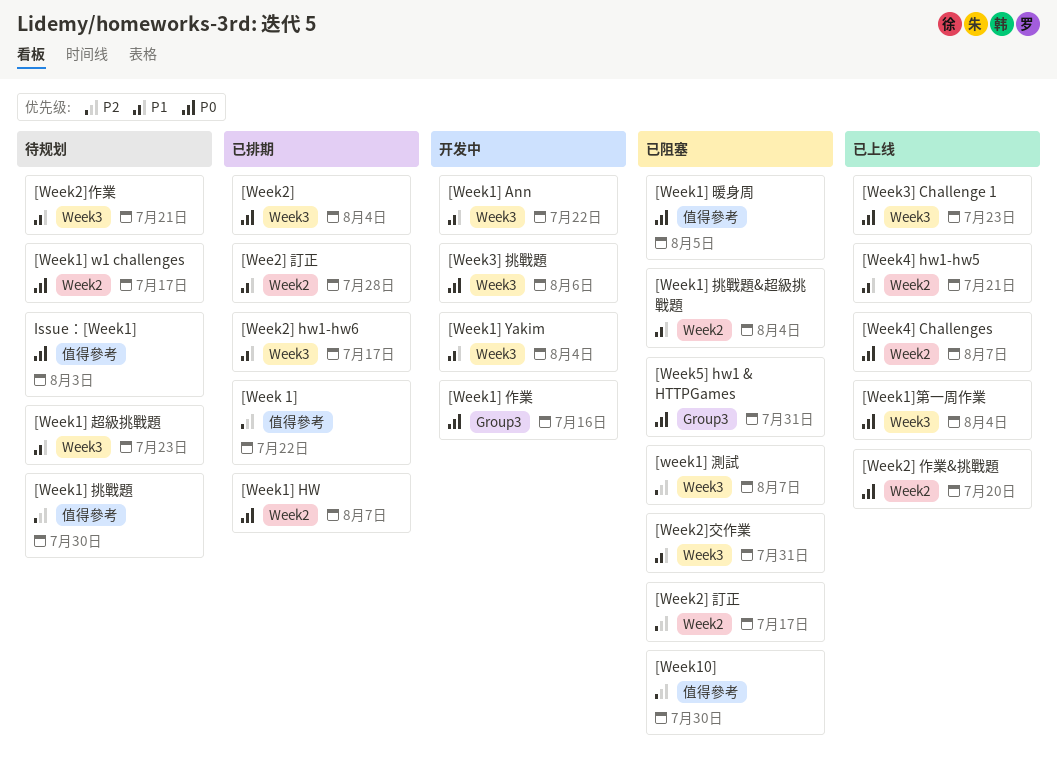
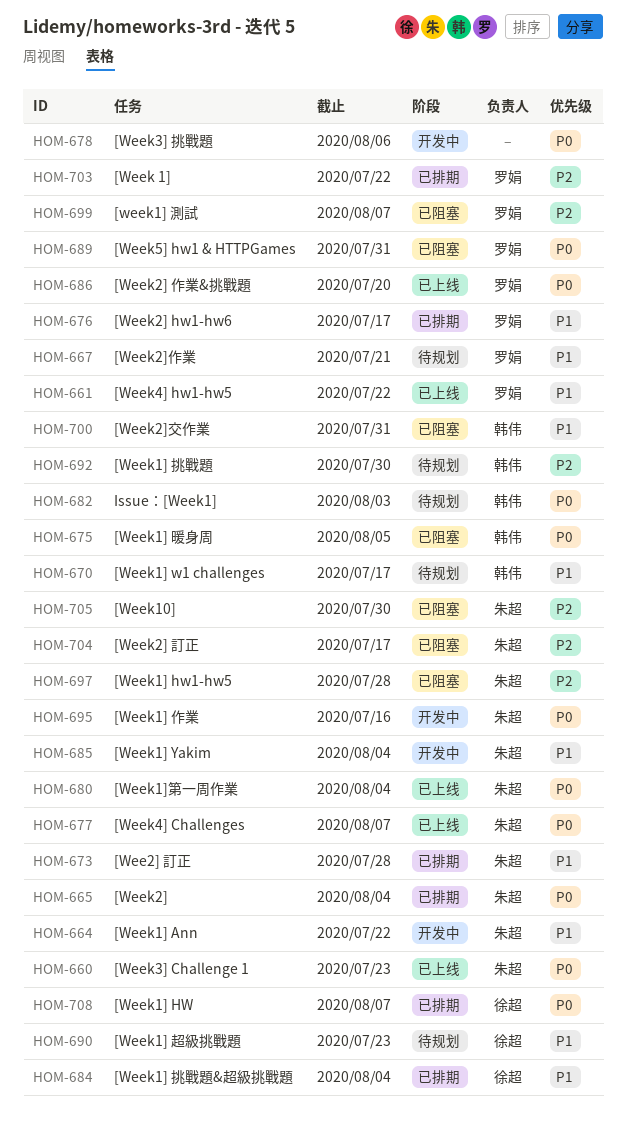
[Week1] hw1-hw5: none -> present
[Week1] w1 challenges, priority: P0 -> P1
[Week1] 挑戰題&超級挑戰題, status: 已阻塞 -> 已排期
[Week4] hw1-hw5, due: Jul 21 -> Jul 22

